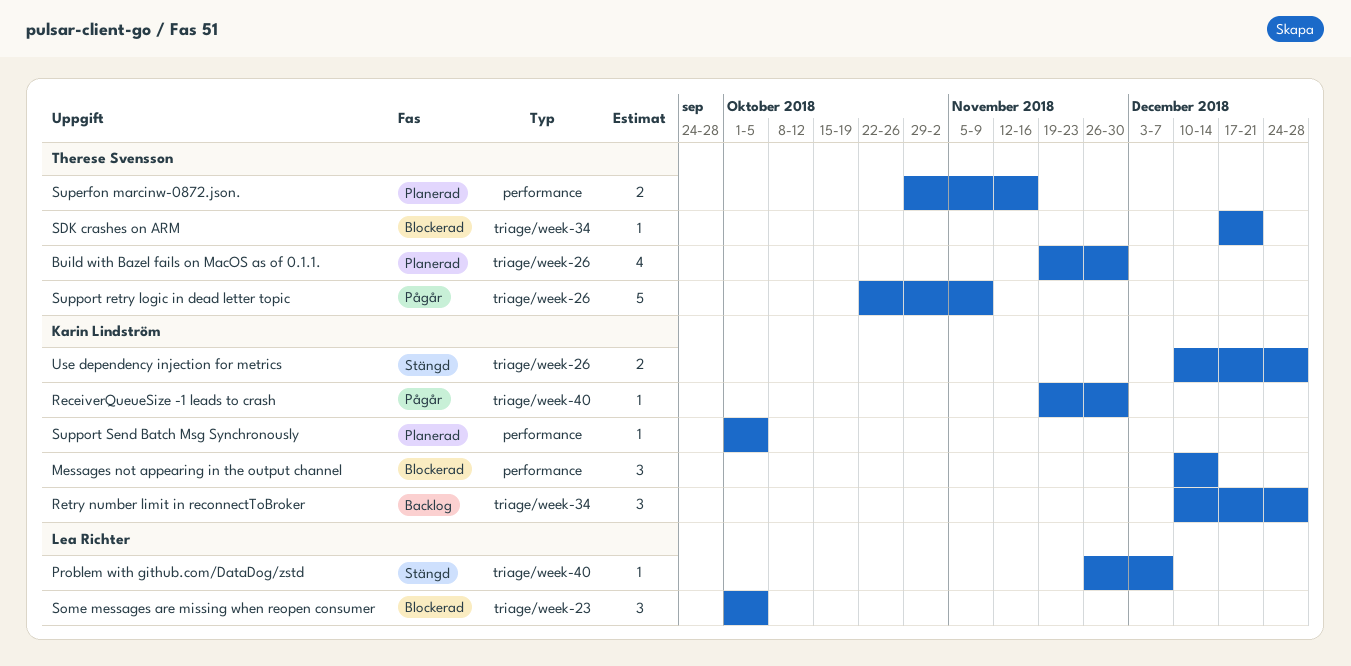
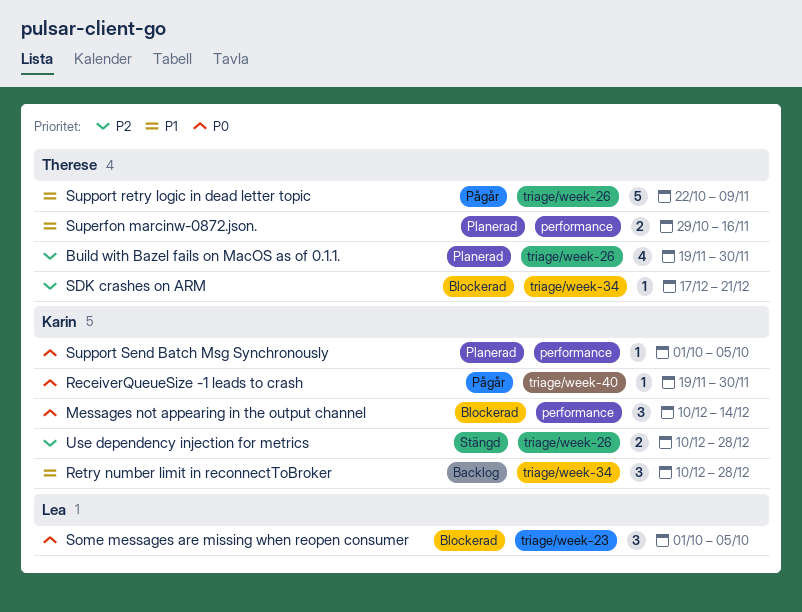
Problem with github.com/DataDog/zstd: present -> none

